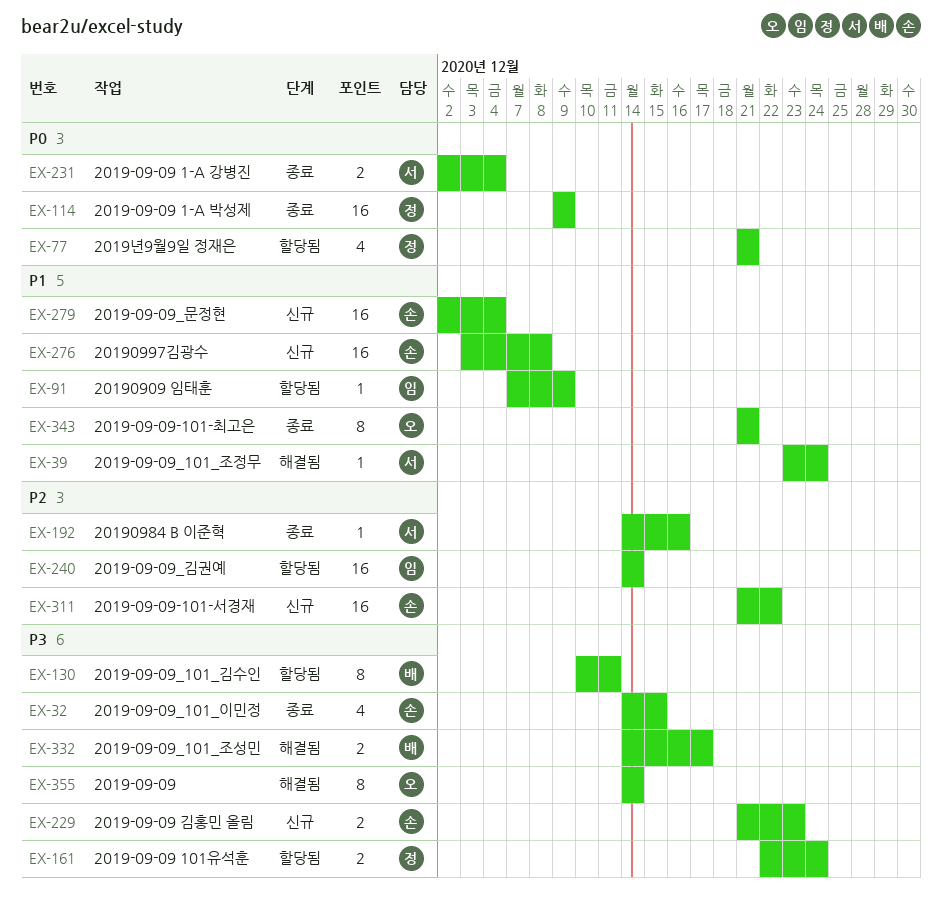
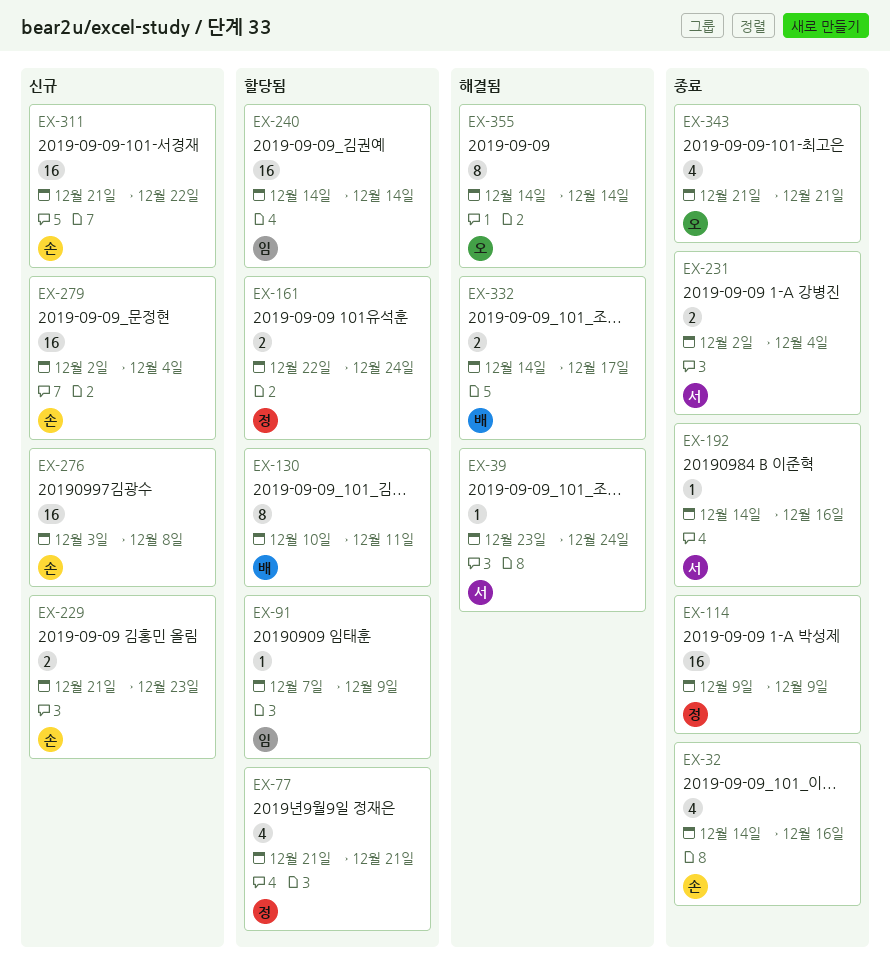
EX-32, due: Dec 15 -> Dec 16
EX-343, estimate: 8 -> 4

